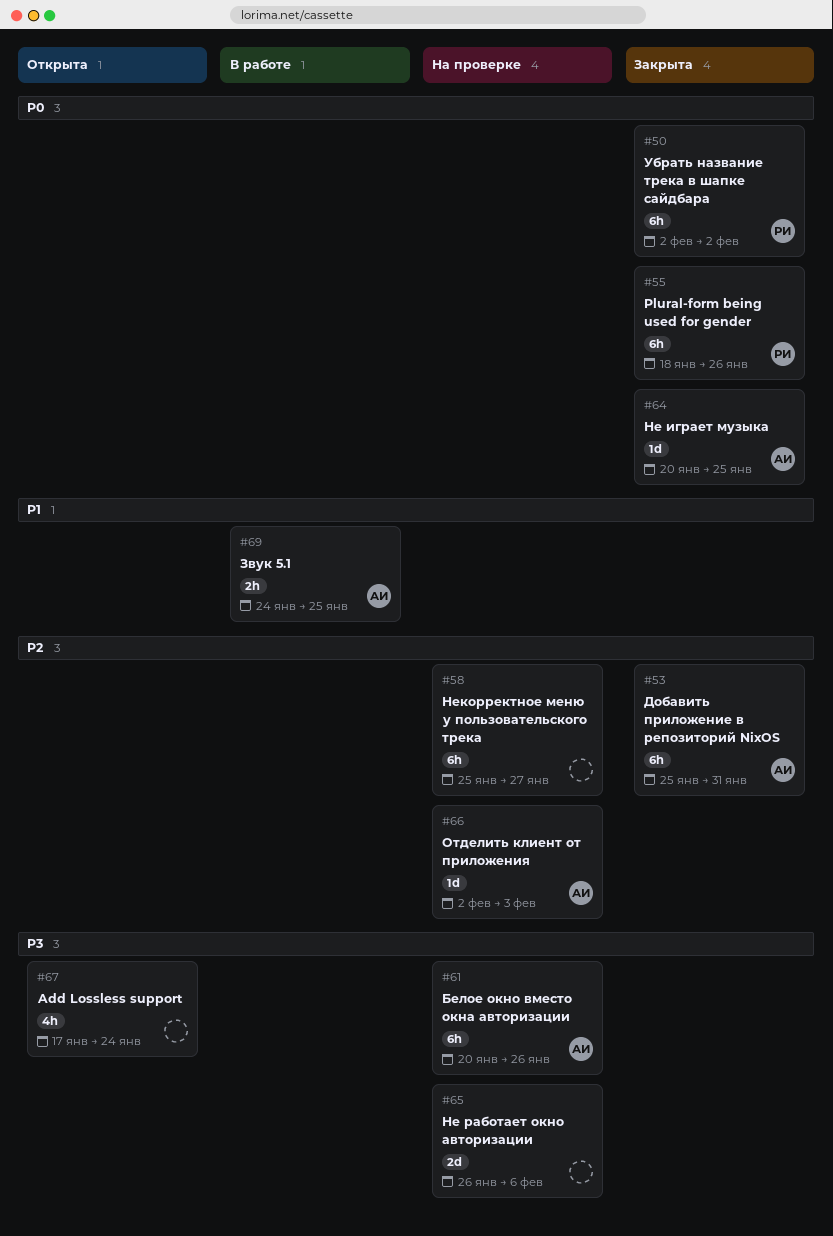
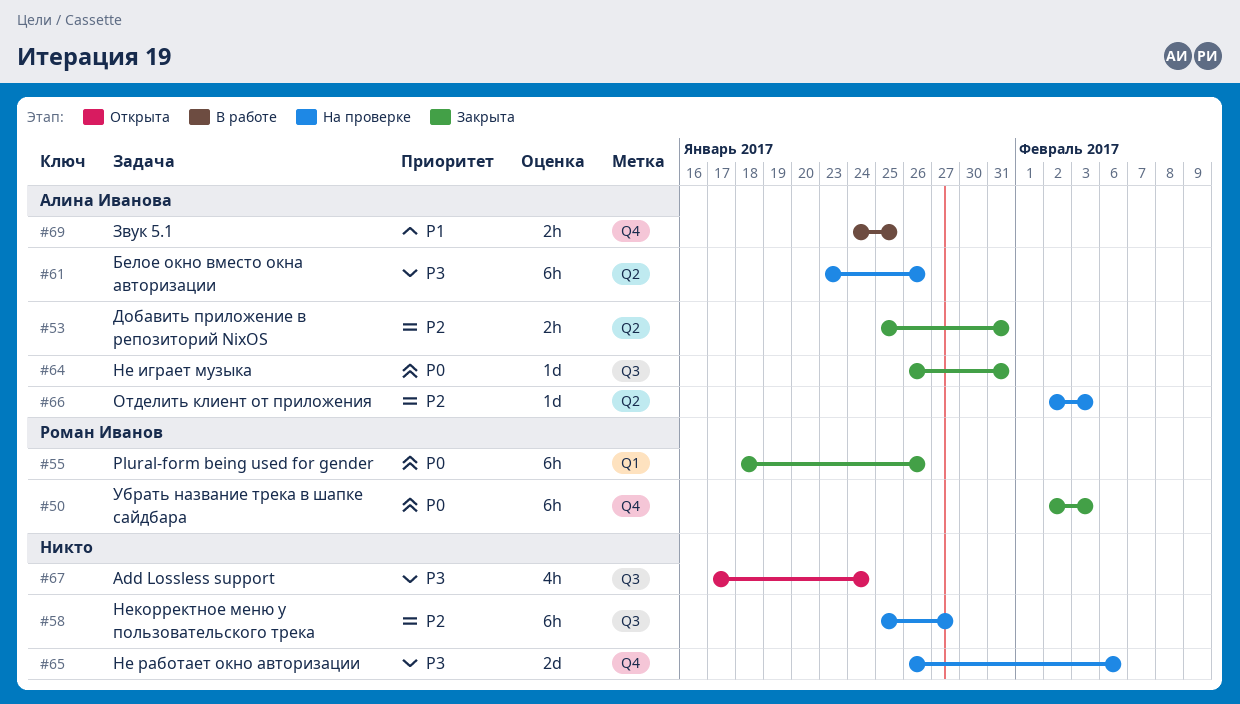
#50, due: Feb 2 -> Feb 3
#53, estimate: 6h -> 2h
#61, start: Jan 20 -> Jan 23
#64, start: Jan 20 -> Jan 26
#64, due: Jan 25 -> Jan 31

